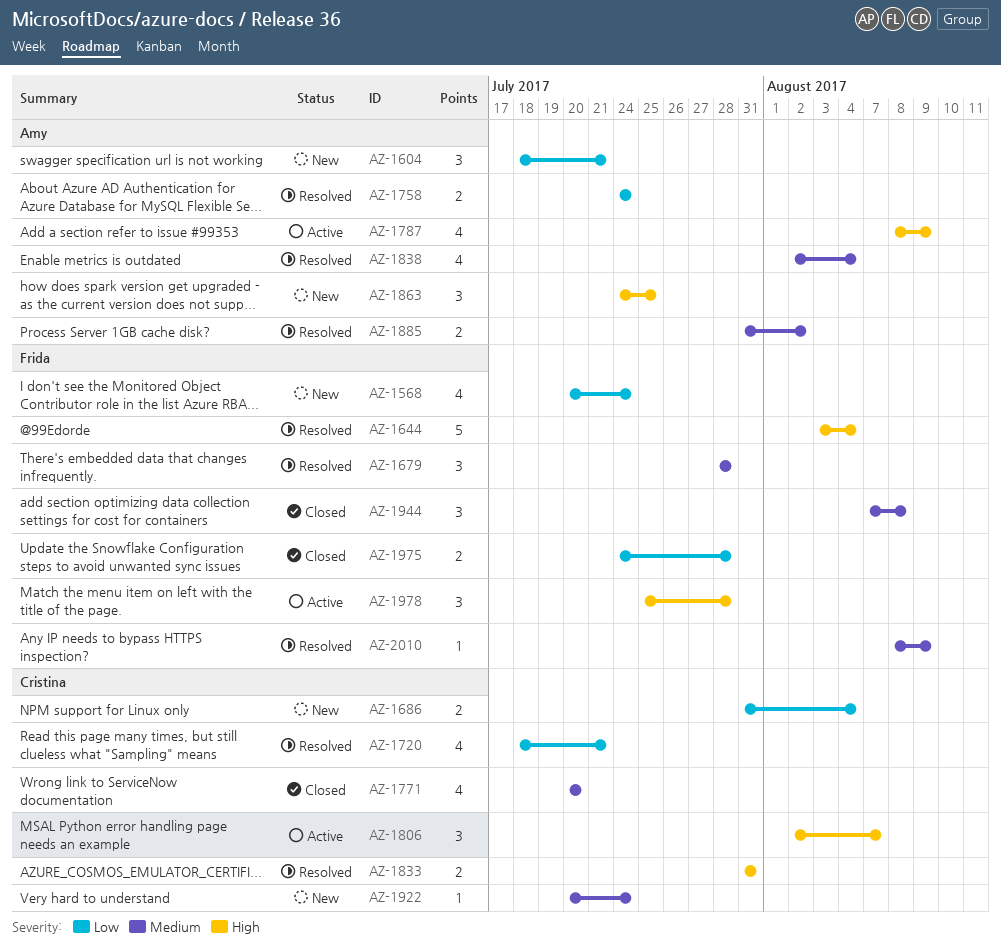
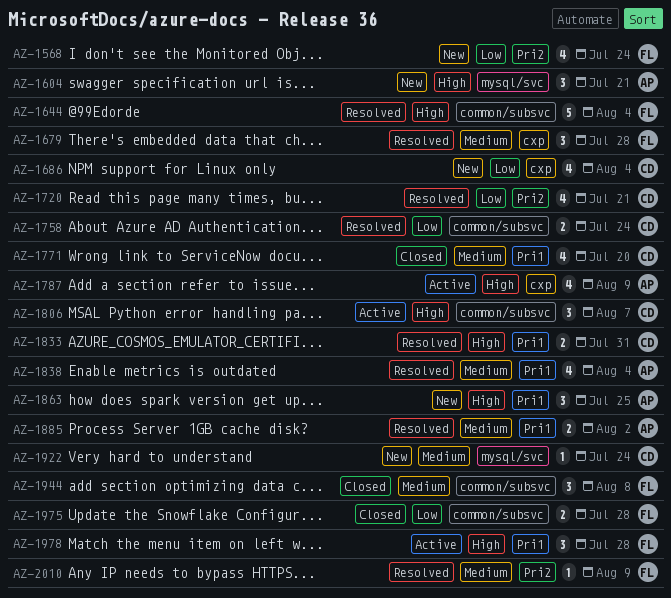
AZ-1604, priority: Low -> High
AZ-1686, estimate: 2 -> 4
AZ-1758, owner: Amy -> Cristina

